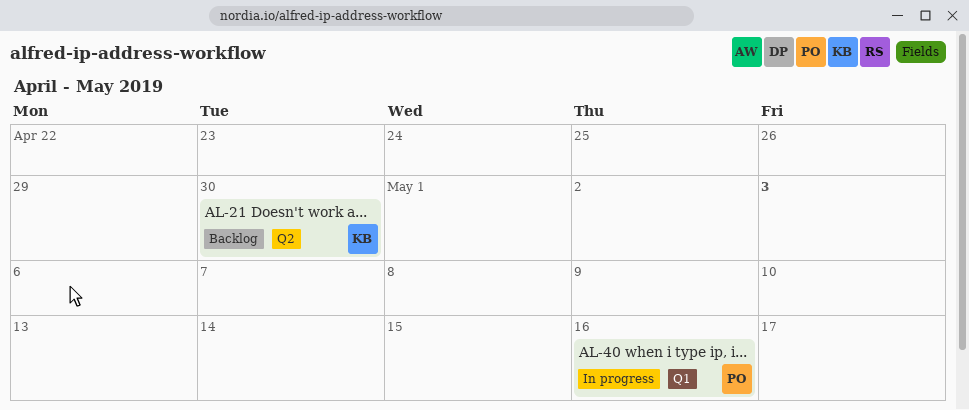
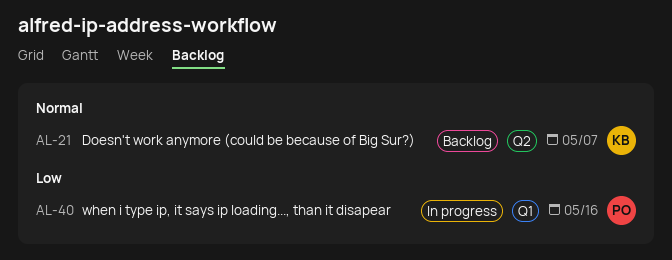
AL-21, due: Apr 30 -> May 7

